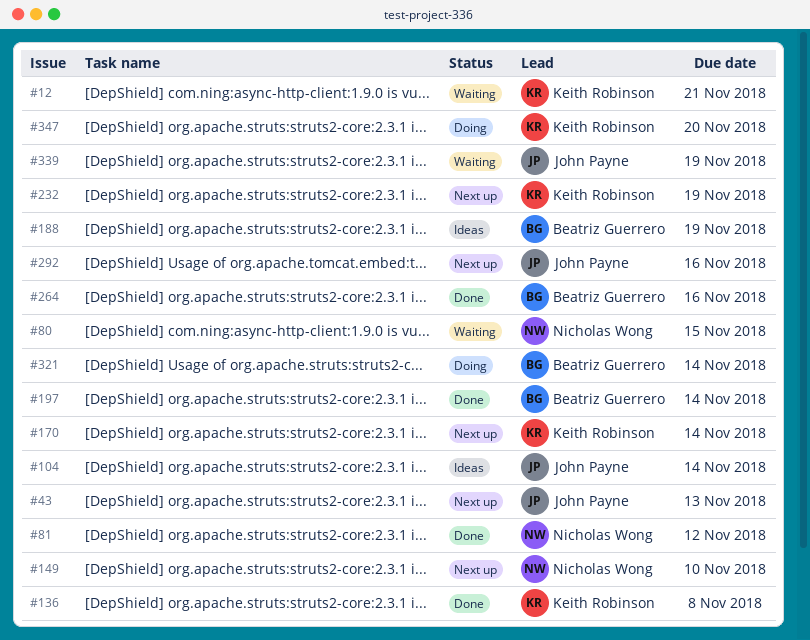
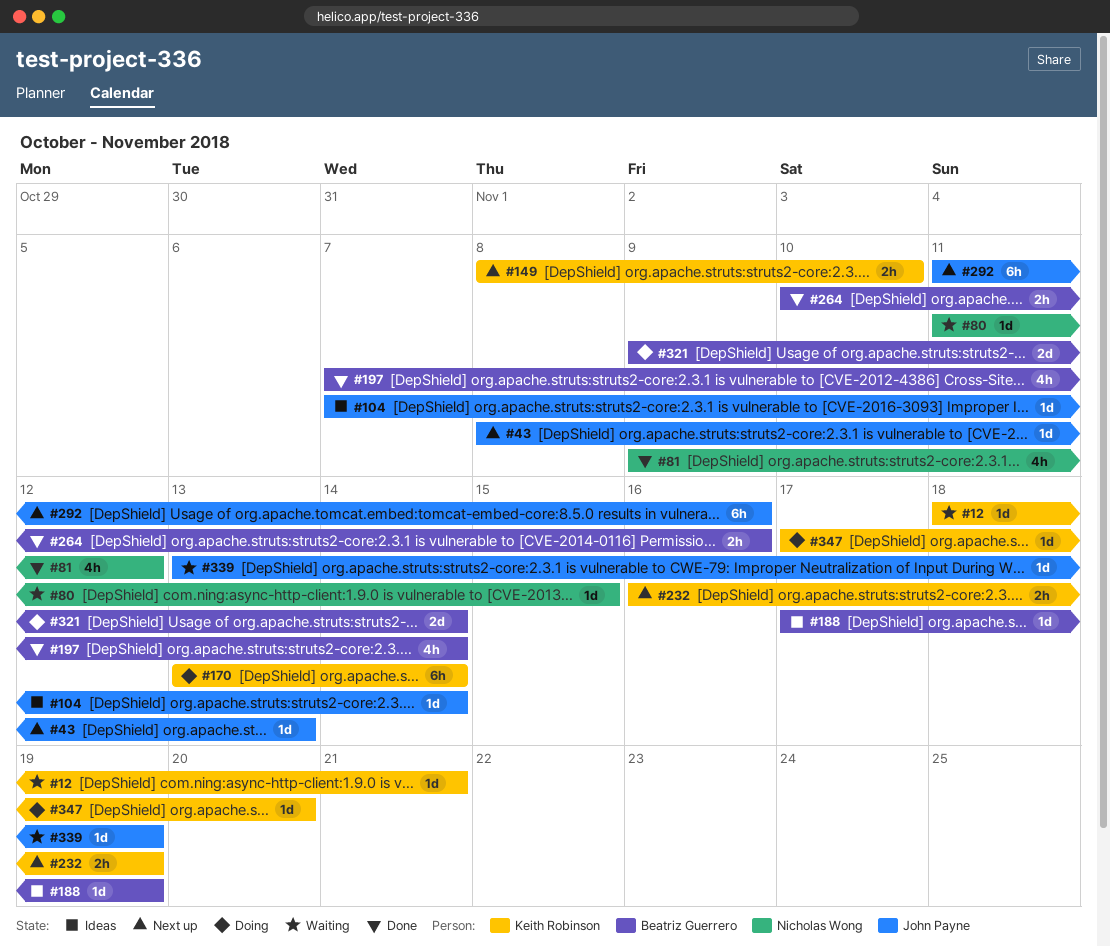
#136: present -> none
#149, owner: Nicholas Wong -> Keith Robinson
#170, status: Next up -> Doing

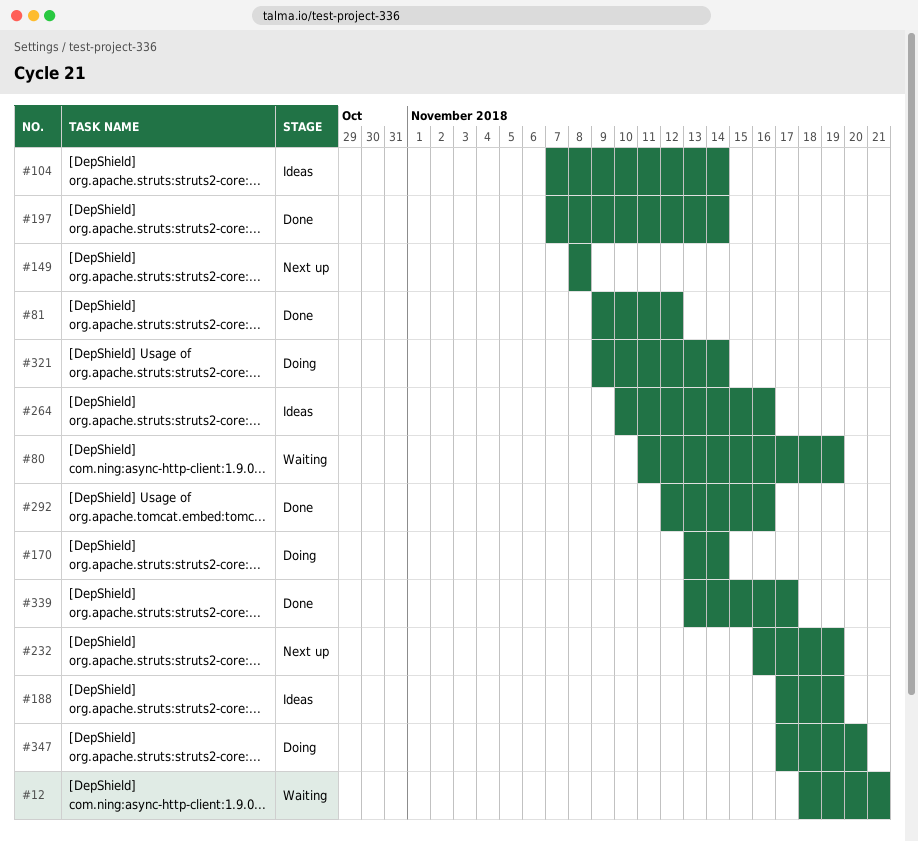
#43: present -> none
#80, due: Nov 15 -> Nov 19
#149, due: Nov 10 -> Nov 8
#264, status: Done -> Ideas
#292, status: Next up -> Done
#292, start: Nov 11 -> Nov 12
#339, status: Waiting -> Done
#339, due: Nov 19 -> Nov 17

